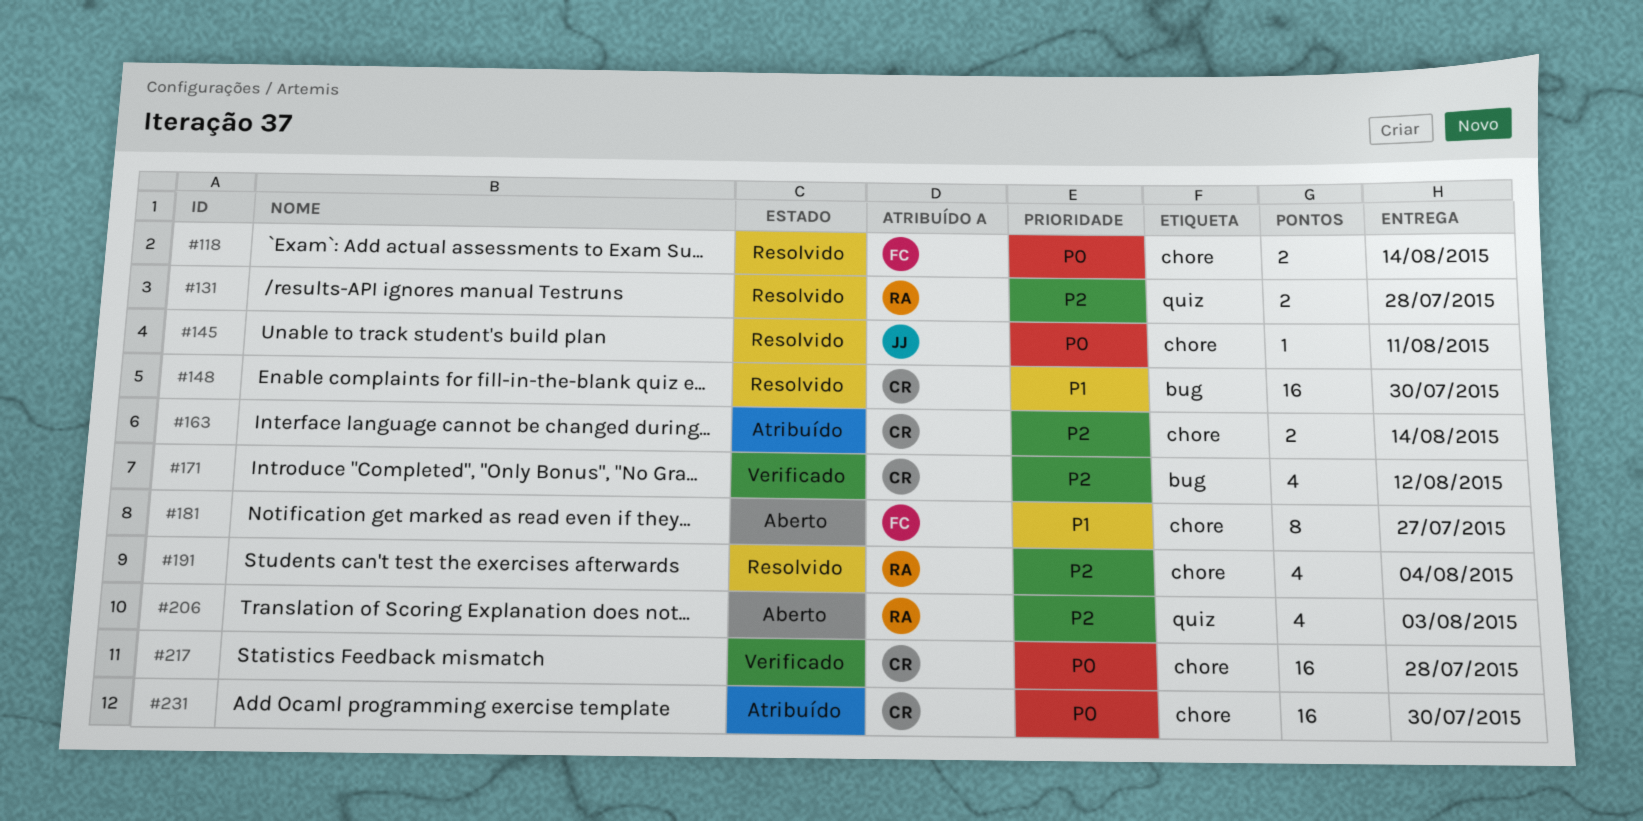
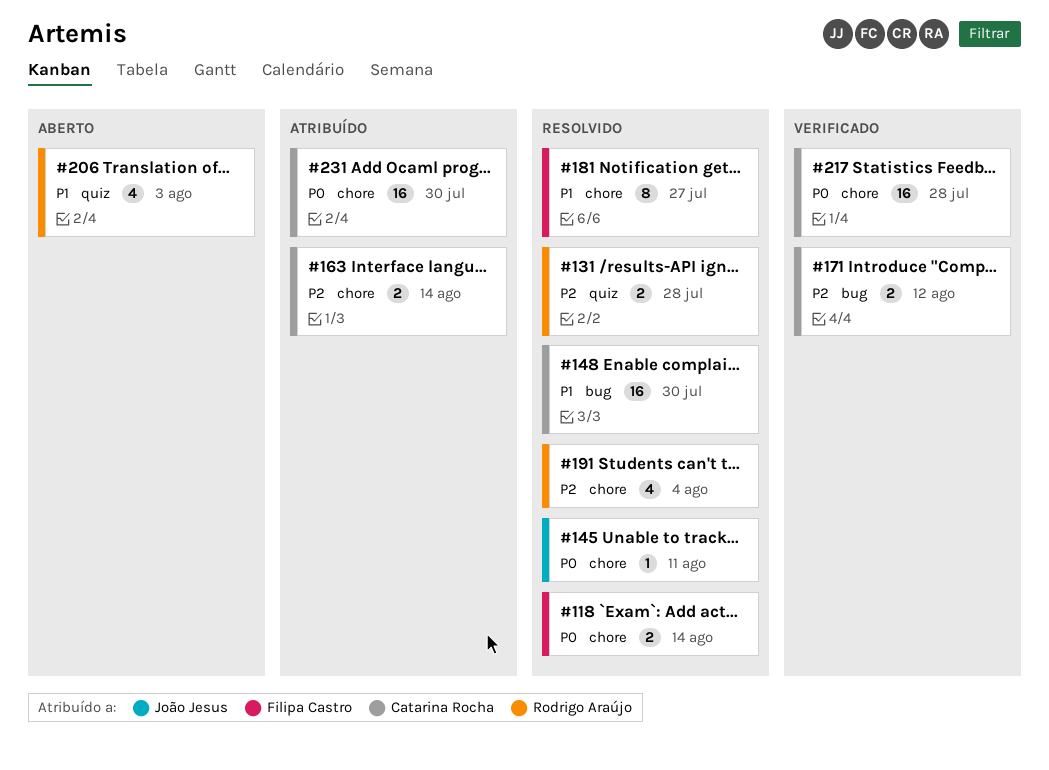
#171, estimate: 4 -> 2
#181, status: Aberto -> Resolvido
#206, priority: P2 -> P1

